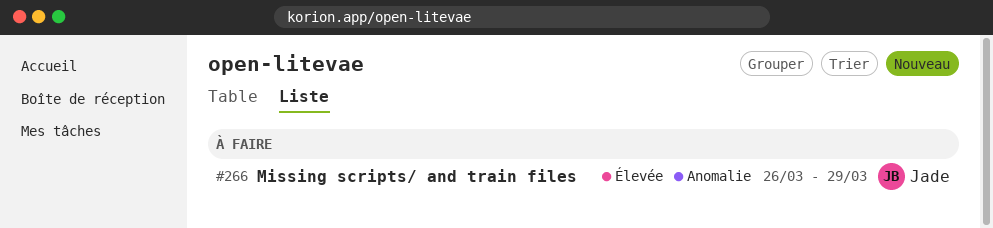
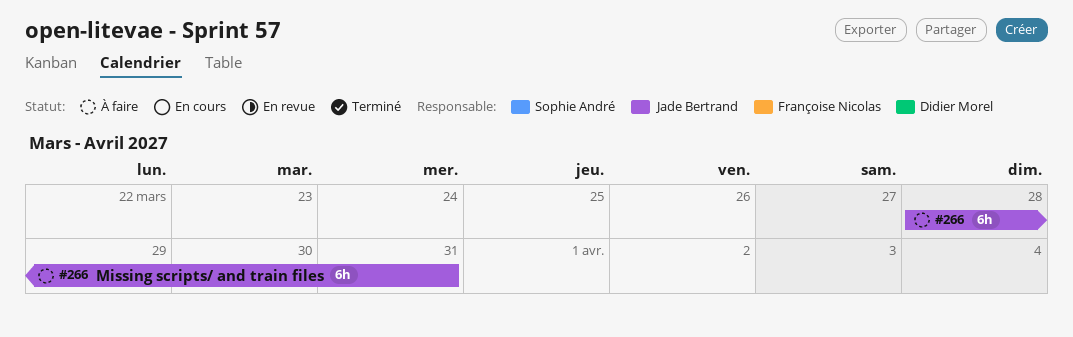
#266, start: Mar 26 -> Mar 28
#266, due: Mar 29 -> Mar 31

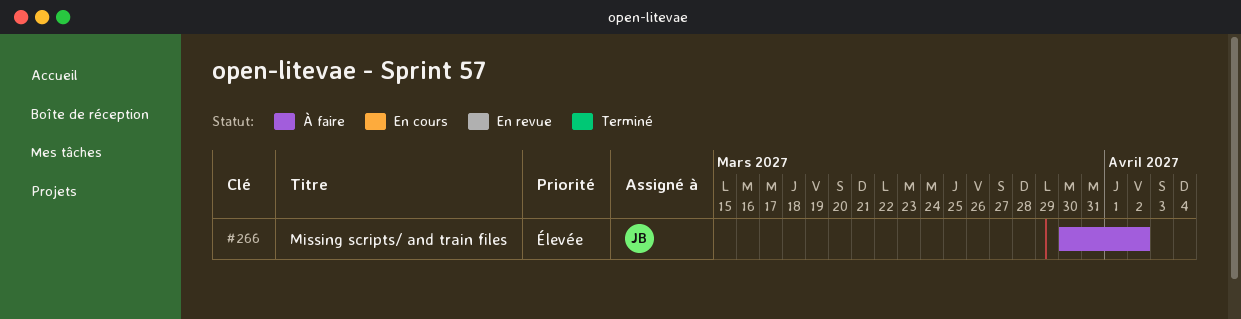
#266, start: Mar 28 -> Mar 30
#266, due: Mar 31 -> Apr 2

